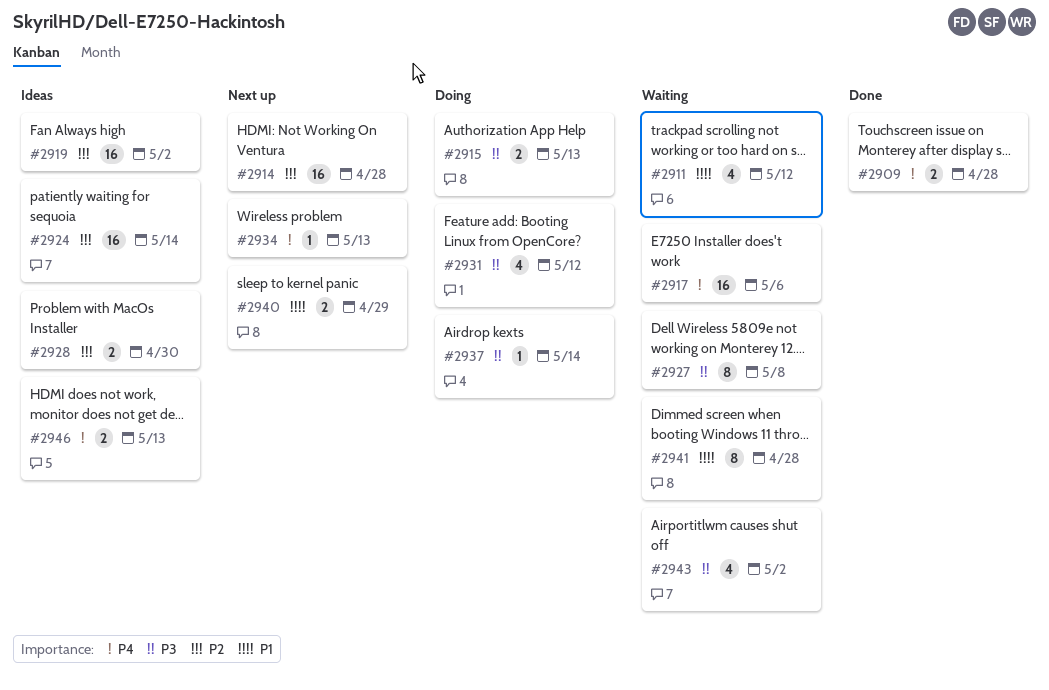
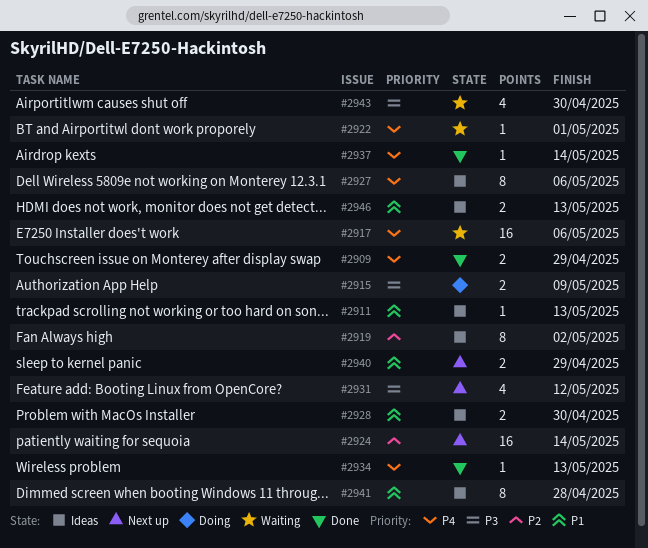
#2909, due: Apr 28 -> Apr 29
#2911, status: Waiting -> Ideas
#2911, estimate: 4 -> 1
#2911, due: May 12 -> May 13
#2914: present -> none
#2915, due: May 13 -> May 9
#2919, estimate: 16 -> 8
#2922: none -> present
#2924, status: Ideas -> Next up
#2927, status: Waiting -> Ideas
#2927, priority: P3 -> P4
#2927, due: May 8 -> May 6
#2928, priority: P2 -> P1
#2931, status: Doing -> Next up
#2934, status: Next up -> Done
#2937, status: Doing -> Done
#2937, priority: P3 -> P4
#2941, status: Waiting -> Ideas
#2943, due: May 2 -> Apr 30
#2946, priority: P4 -> P1

